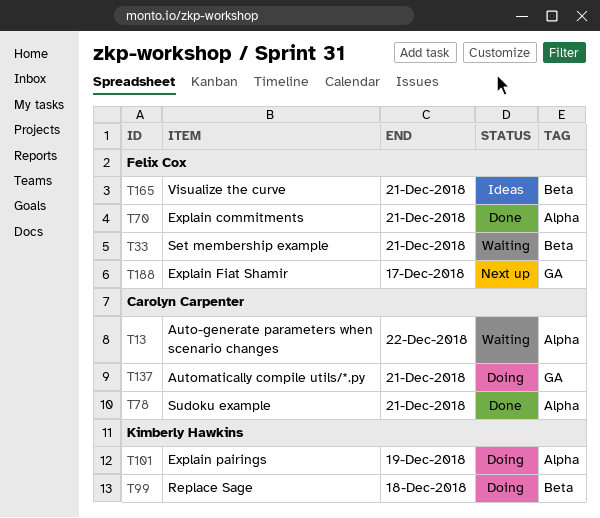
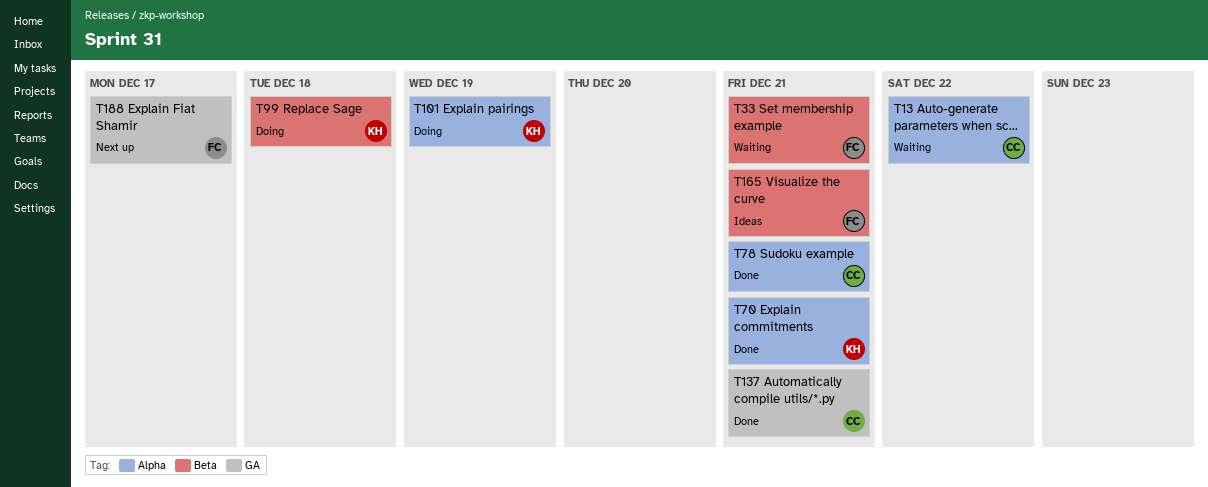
T70, owner: Felix Cox -> Kimberly Hawkins
T137, status: Doing -> Done

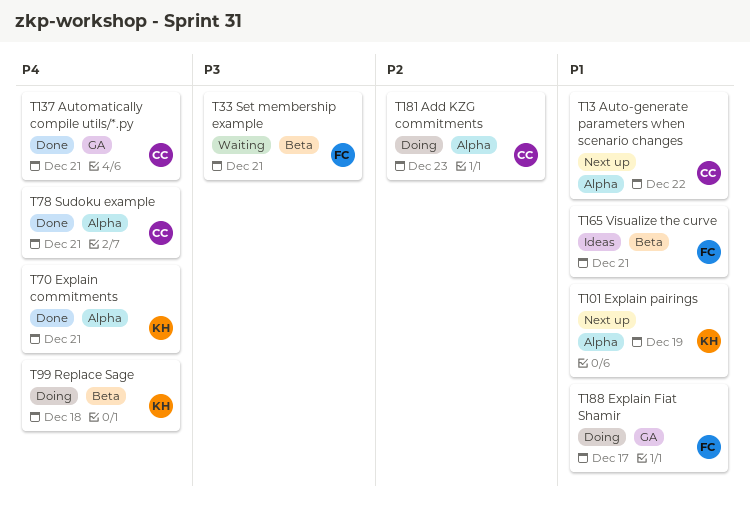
T13, status: Waiting -> Next up
T101, status: Doing -> Next up
T181: none -> present
T188, status: Next up -> Doing

